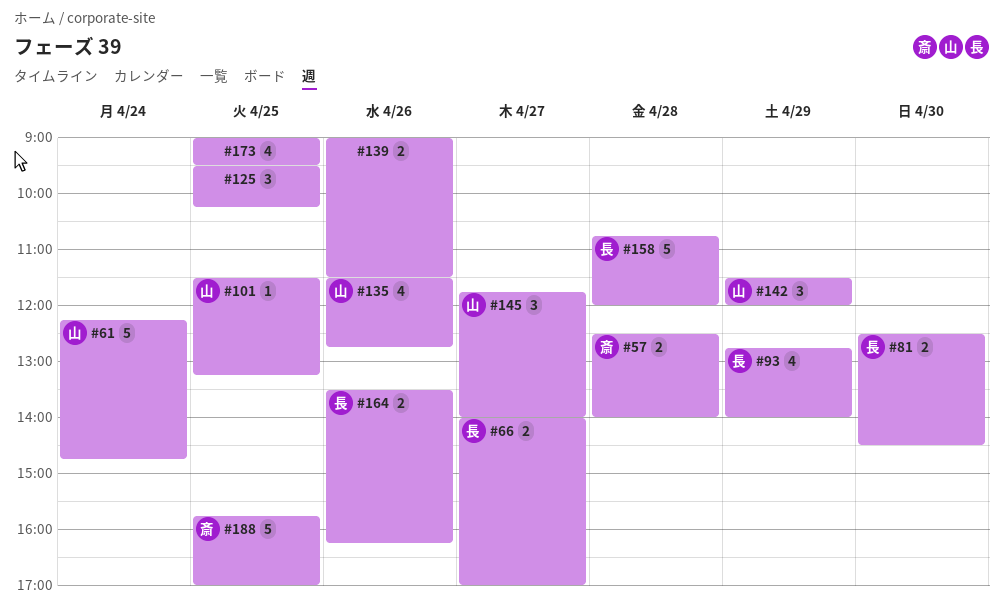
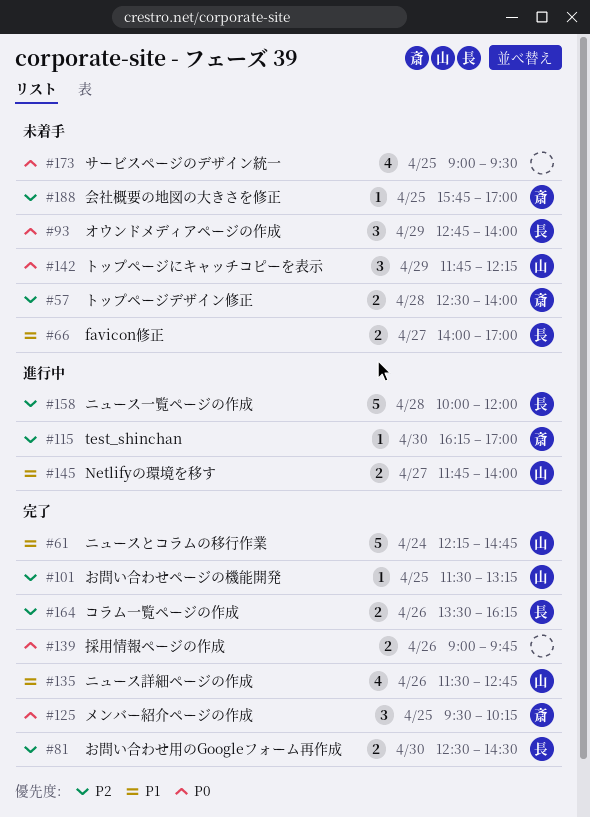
#93, estimate: 4 -> 3
#115: none -> present
#125, owner: none -> 斎
#139, ends: 11:30 -> 09:45
#142, begins: 11:30 -> 11:45
#142, ends: 12:00 -> 12:15
#145, estimate: 3 -> 2
#158, begins: 10:45 -> 10:00
#188, estimate: 5 -> 1

